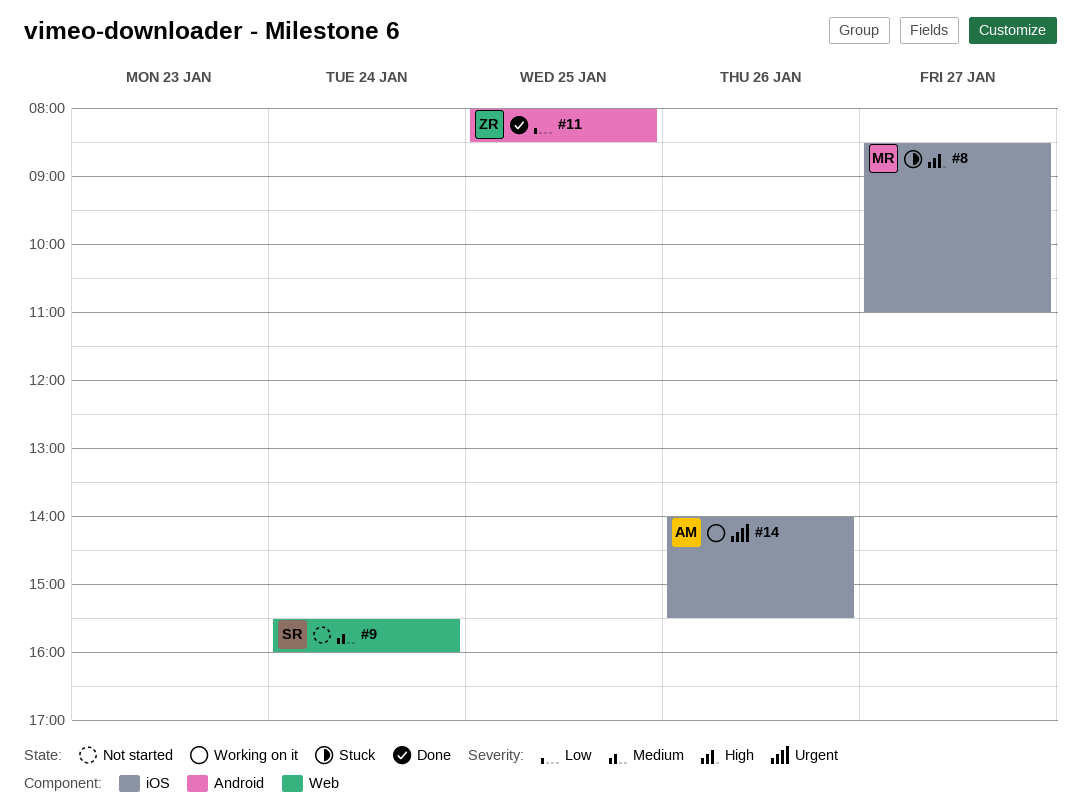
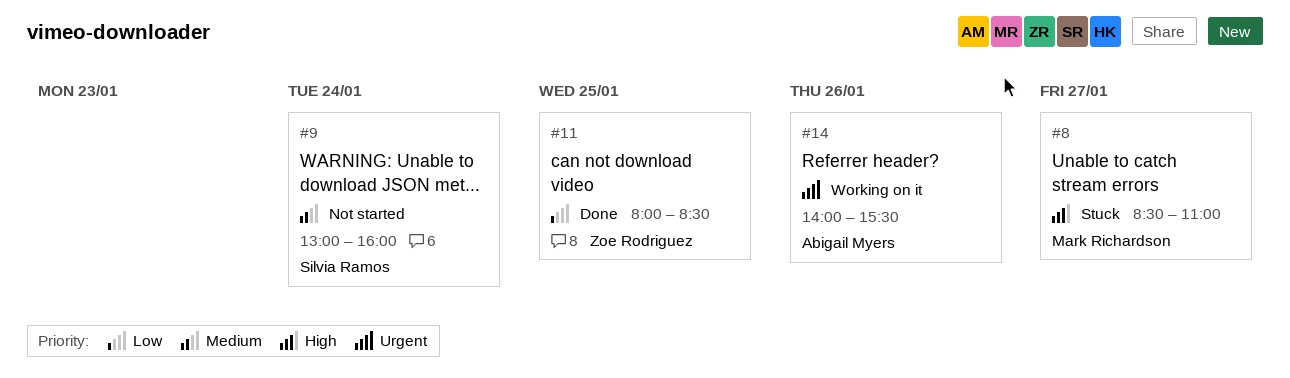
#9, begins: 15:30 -> 13:00

